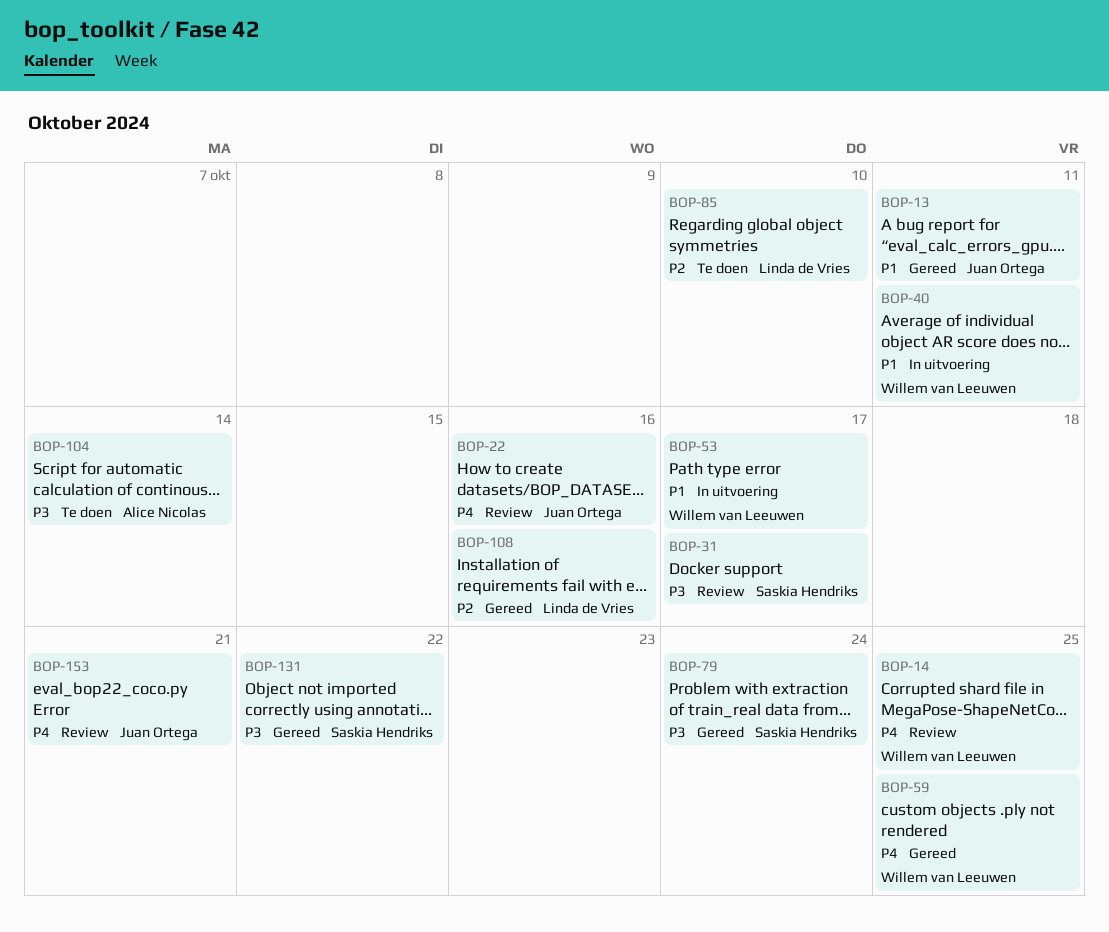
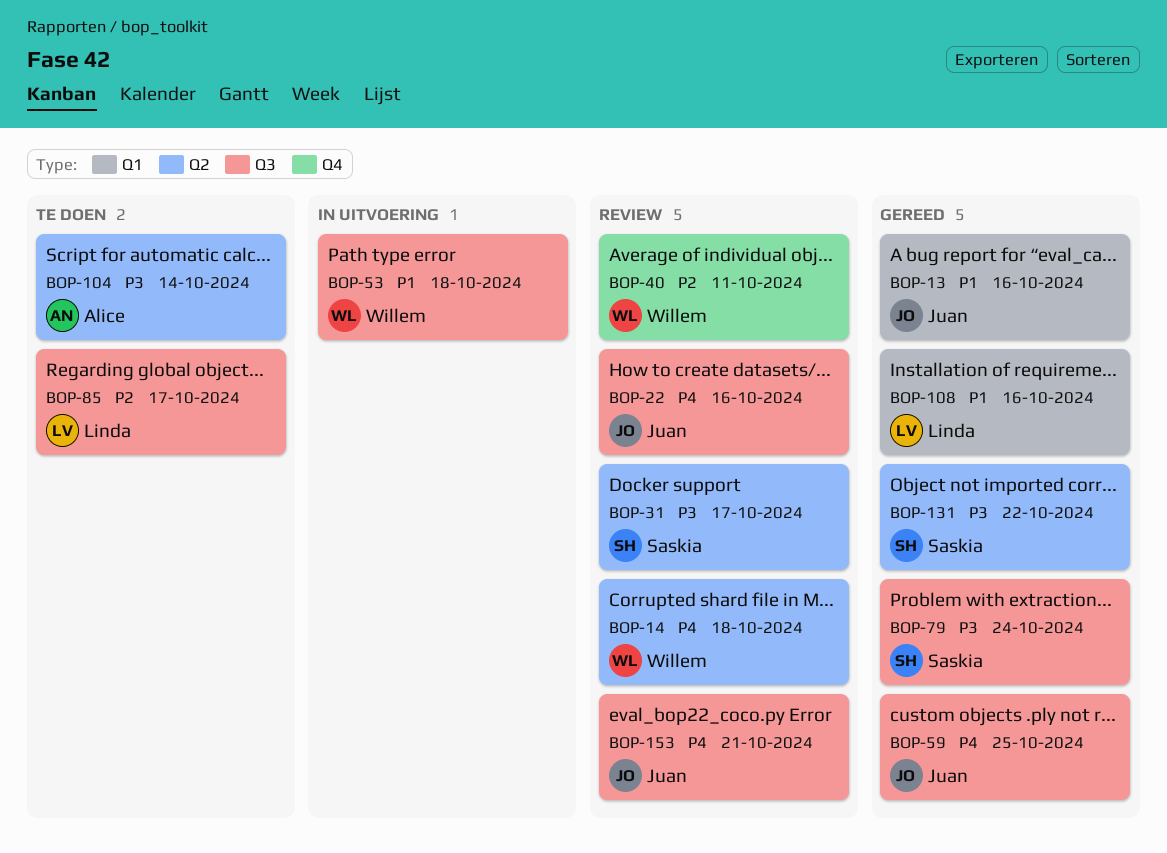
BOP-13, due: Oct 11 -> Oct 16
BOP-14, due: Oct 25 -> Oct 18
BOP-40, status: In uitvoering -> Review
BOP-40, priority: P1 -> P2
BOP-53, due: Oct 17 -> Oct 18
BOP-59, owner: Willem van Leeuwen -> Juan Ortega
BOP-85, due: Oct 10 -> Oct 17
BOP-108, priority: P2 -> P1

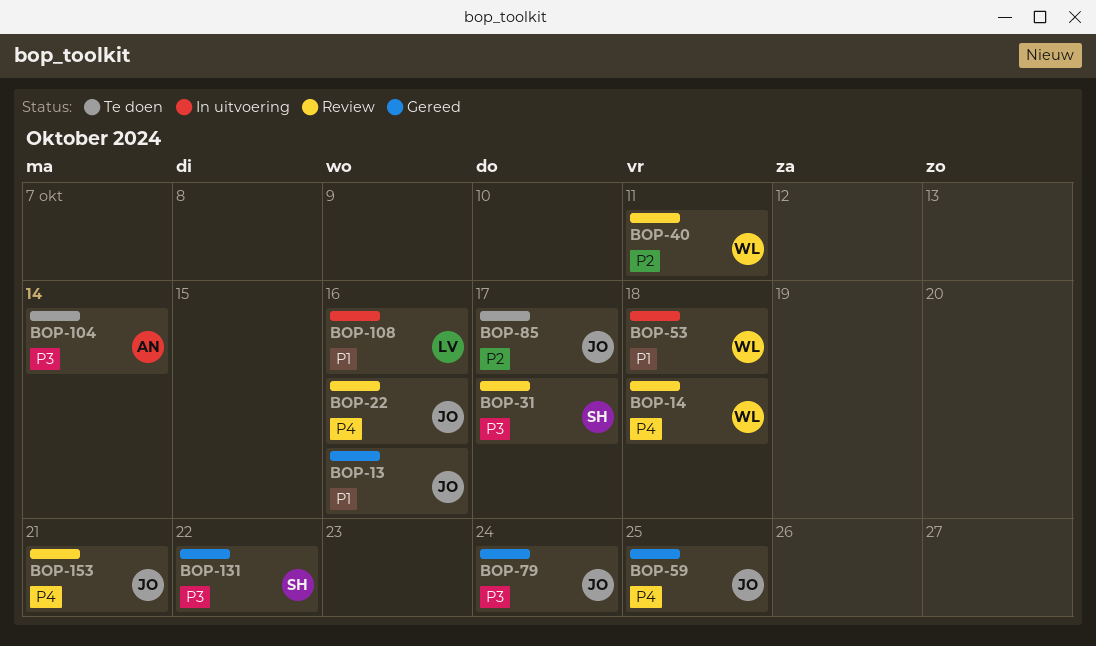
BOP-79, owner: Saskia -> Juan
BOP-85, owner: Linda -> Juan
BOP-108, status: Gereed -> In uitvoering

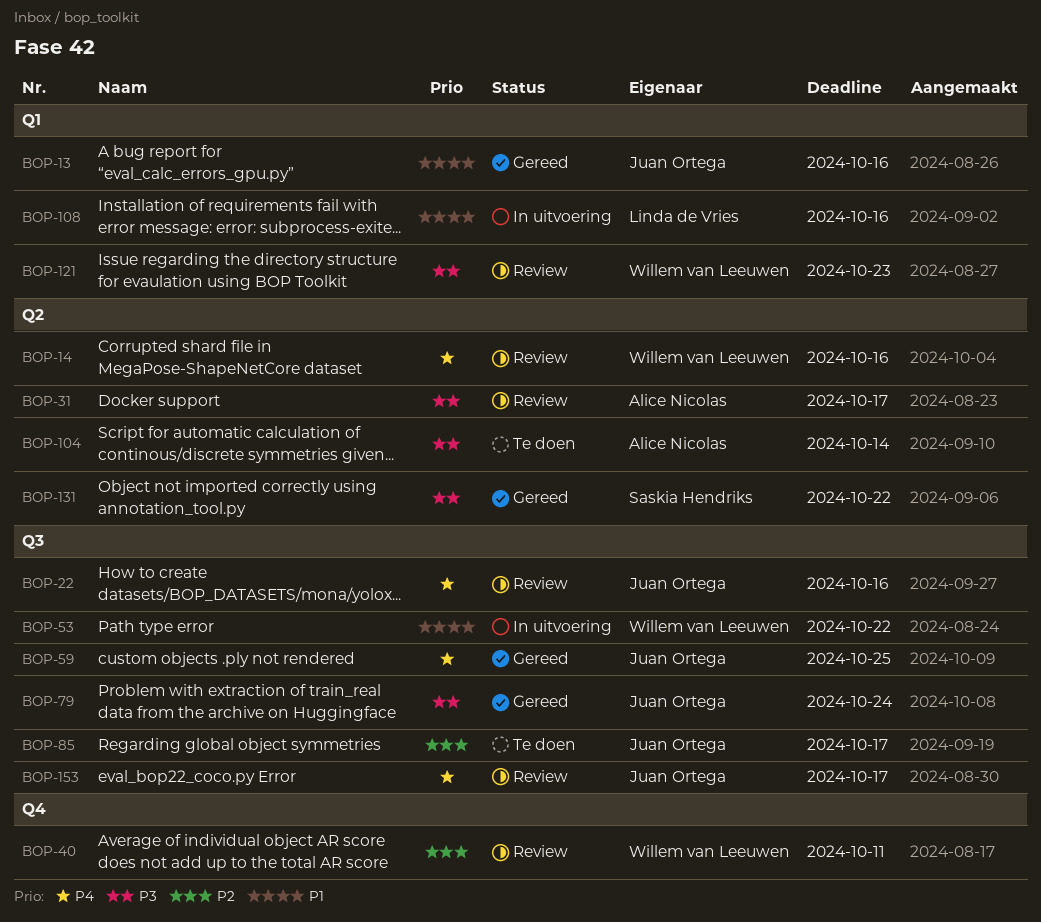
BOP-14, due: Oct 18 -> Oct 16
BOP-31, owner: Saskia Hendriks -> Alice Nicolas
BOP-53, due: Oct 18 -> Oct 22
BOP-121: none -> present
BOP-153, due: Oct 21 -> Oct 17

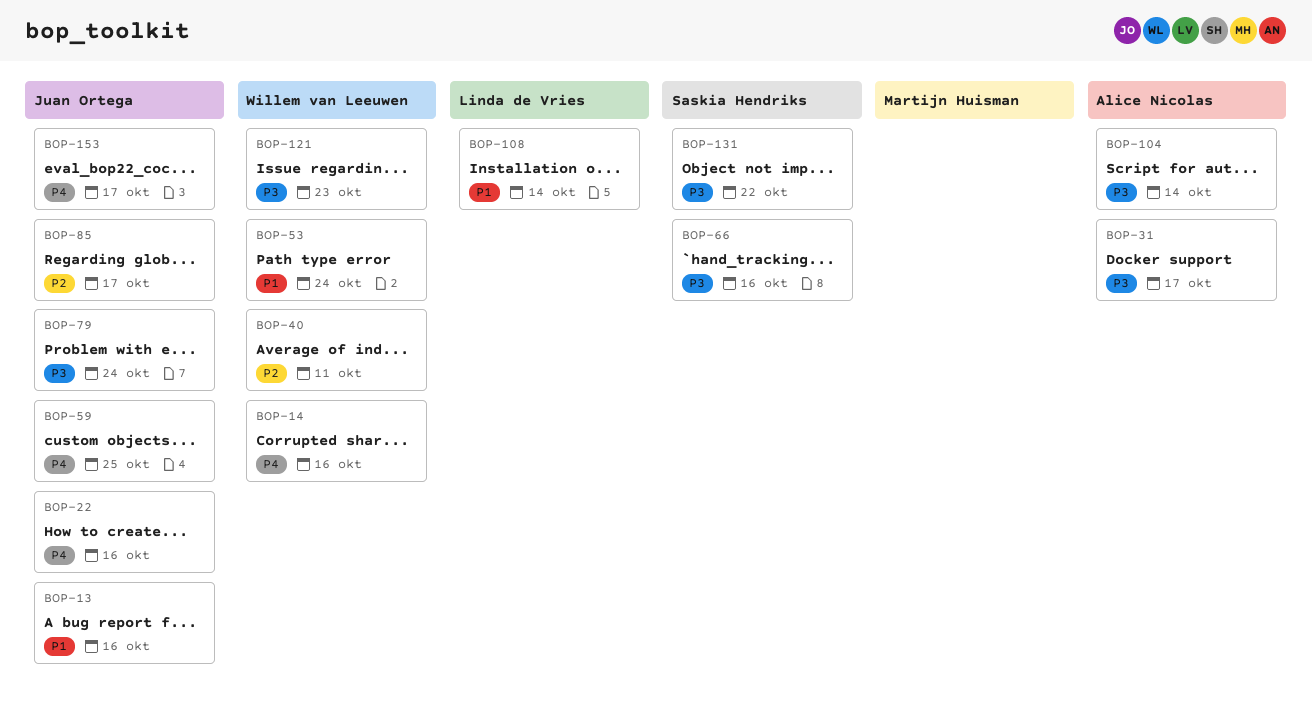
BOP-53, due: Oct 22 -> Oct 24
BOP-66: none -> present
BOP-108, due: Oct 16 -> Oct 14

